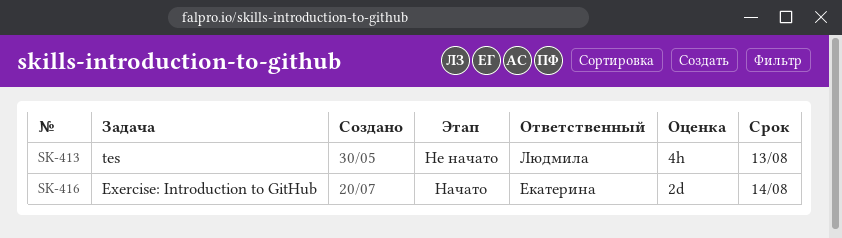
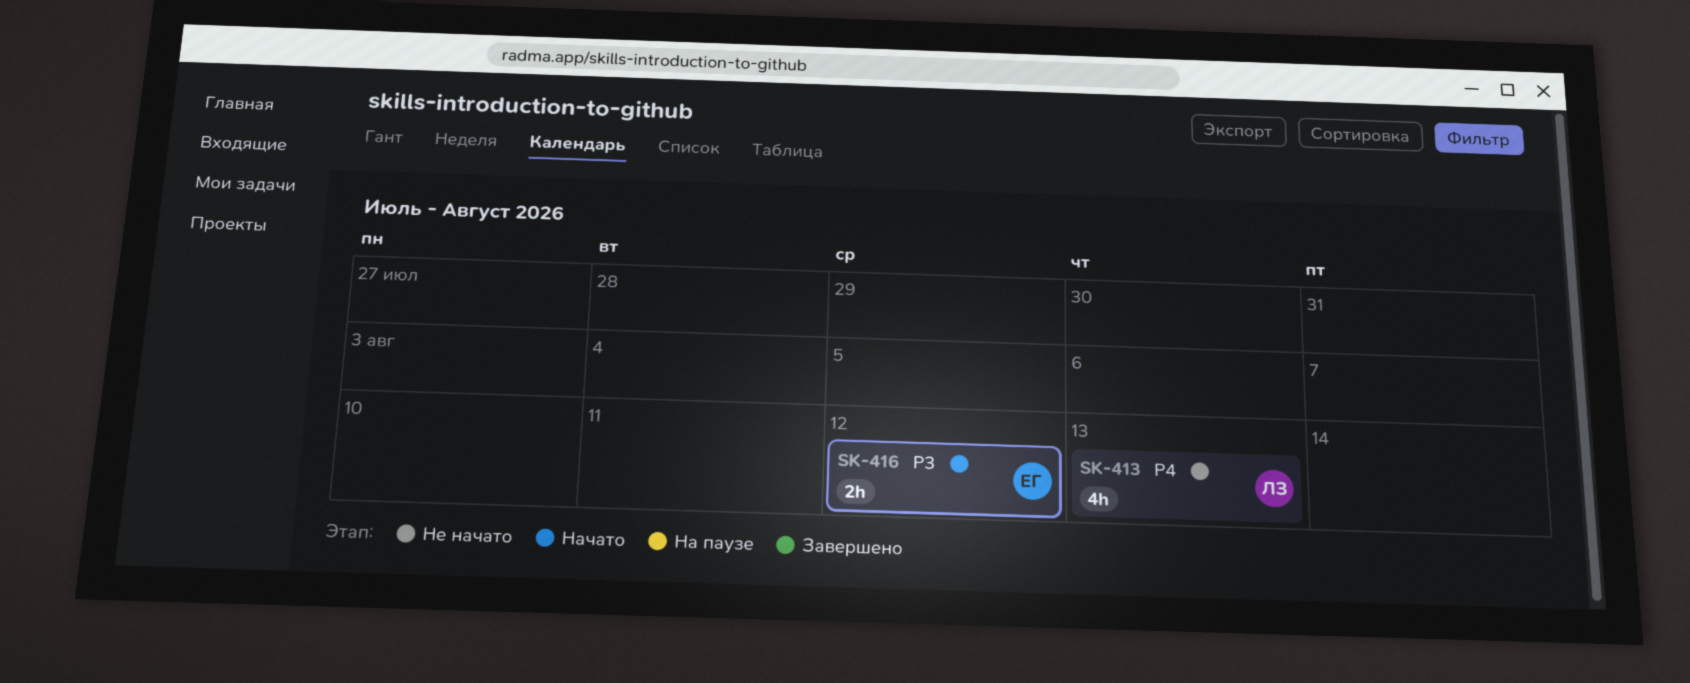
SK-416, estimate: 2d -> 2h
SK-416, due: Aug 14 -> Aug 12

